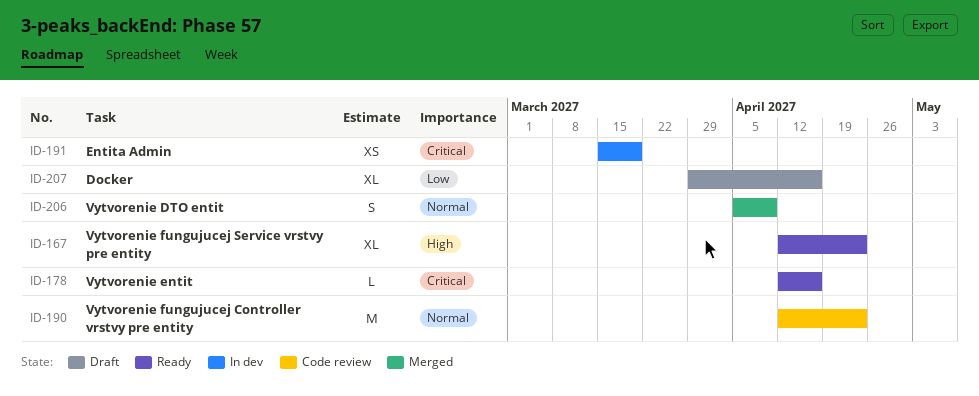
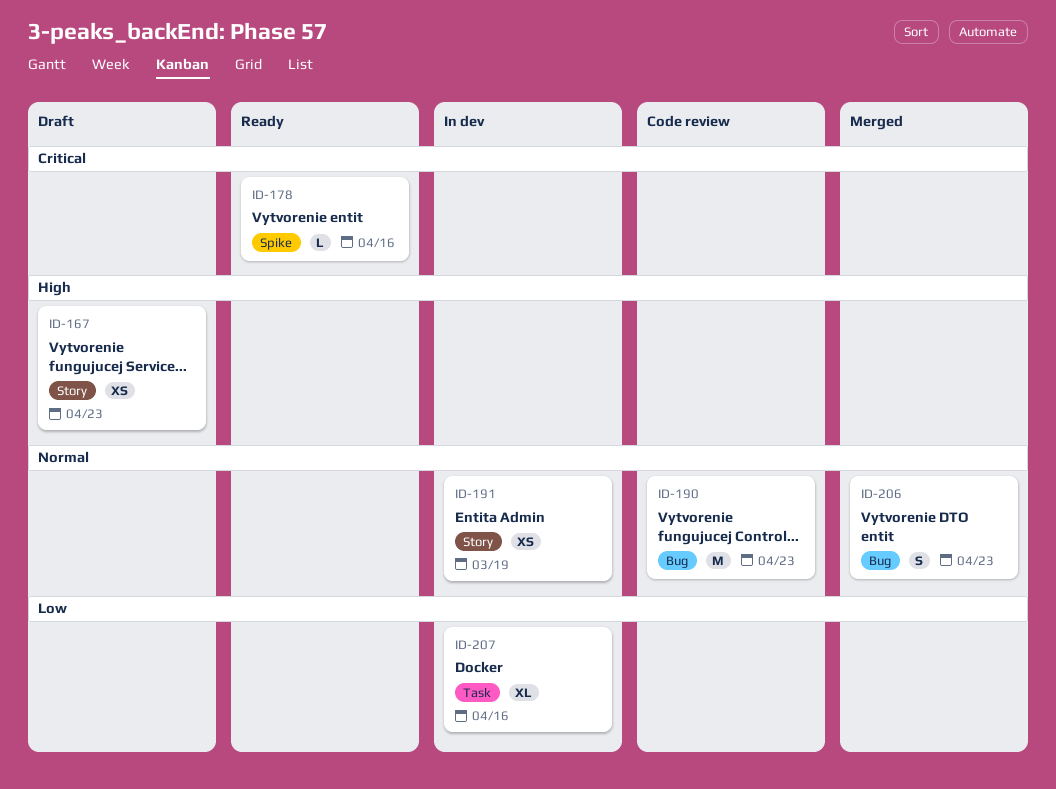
ID-167, status: Ready -> Draft
ID-167, estimate: XL -> XS
ID-191, priority: Critical -> Normal
ID-206, due: Apr 9 -> Apr 23
ID-207, status: Draft -> In dev

